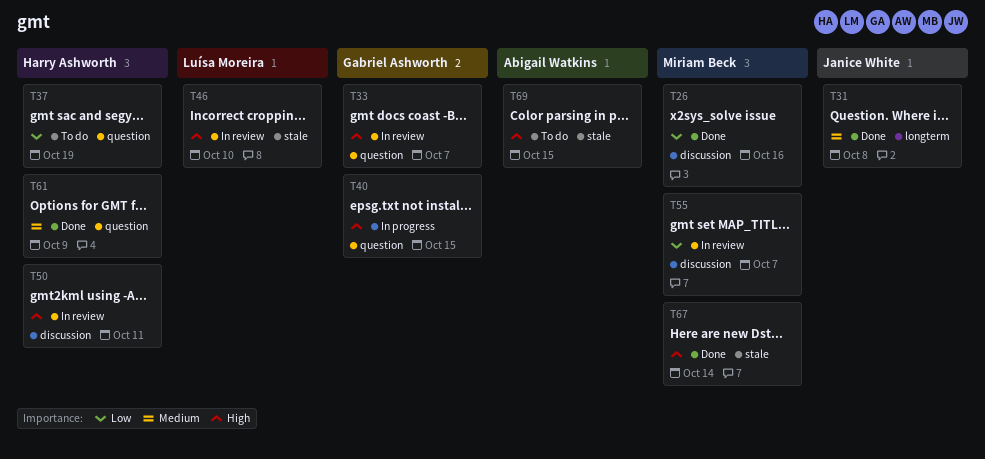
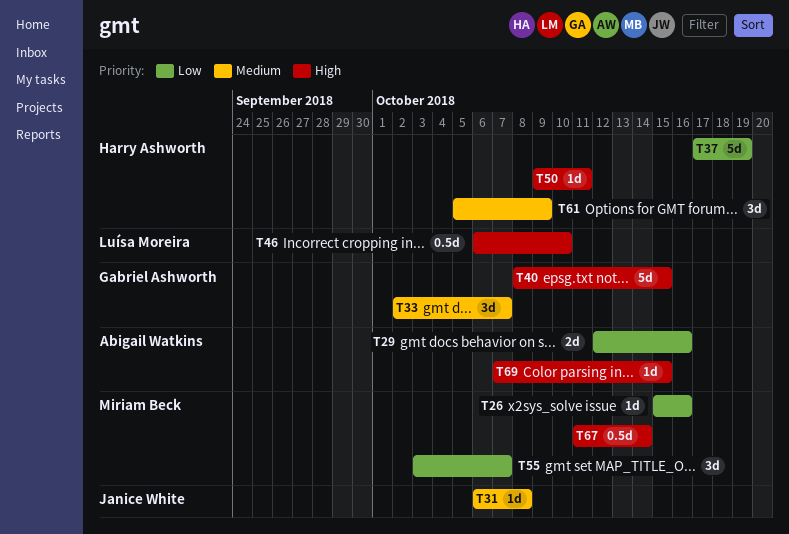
T29: none -> present
T33, priority: High -> Medium

